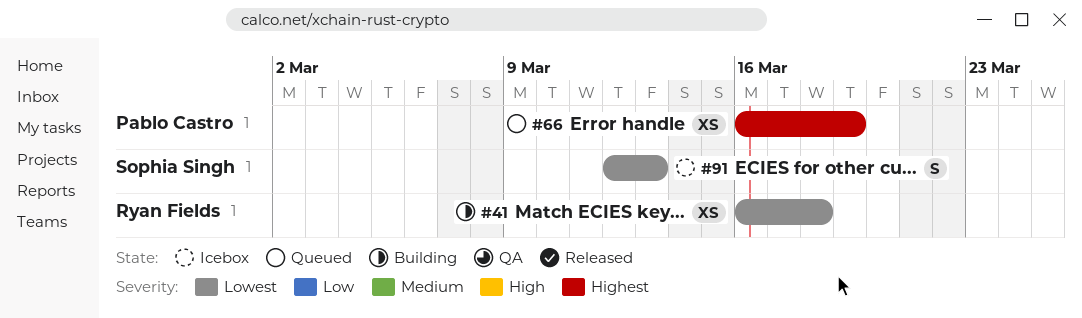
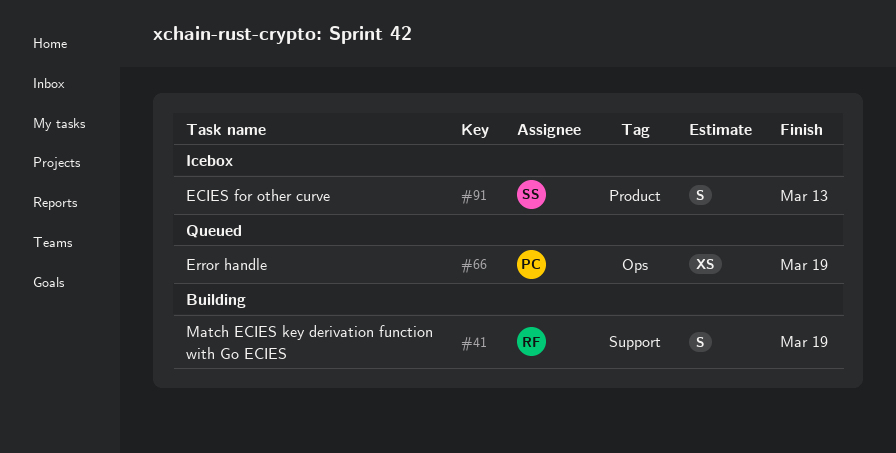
#41, estimate: XS -> S
#41, due: Mar 18 -> Mar 19

